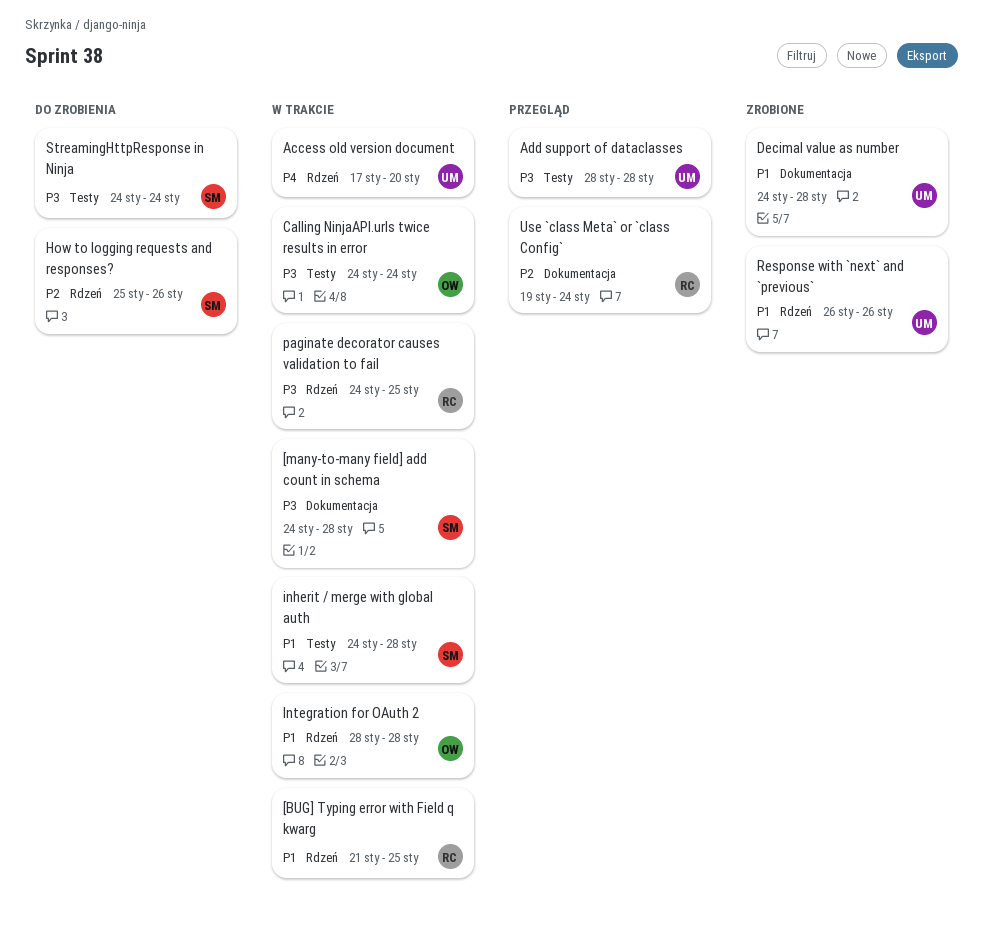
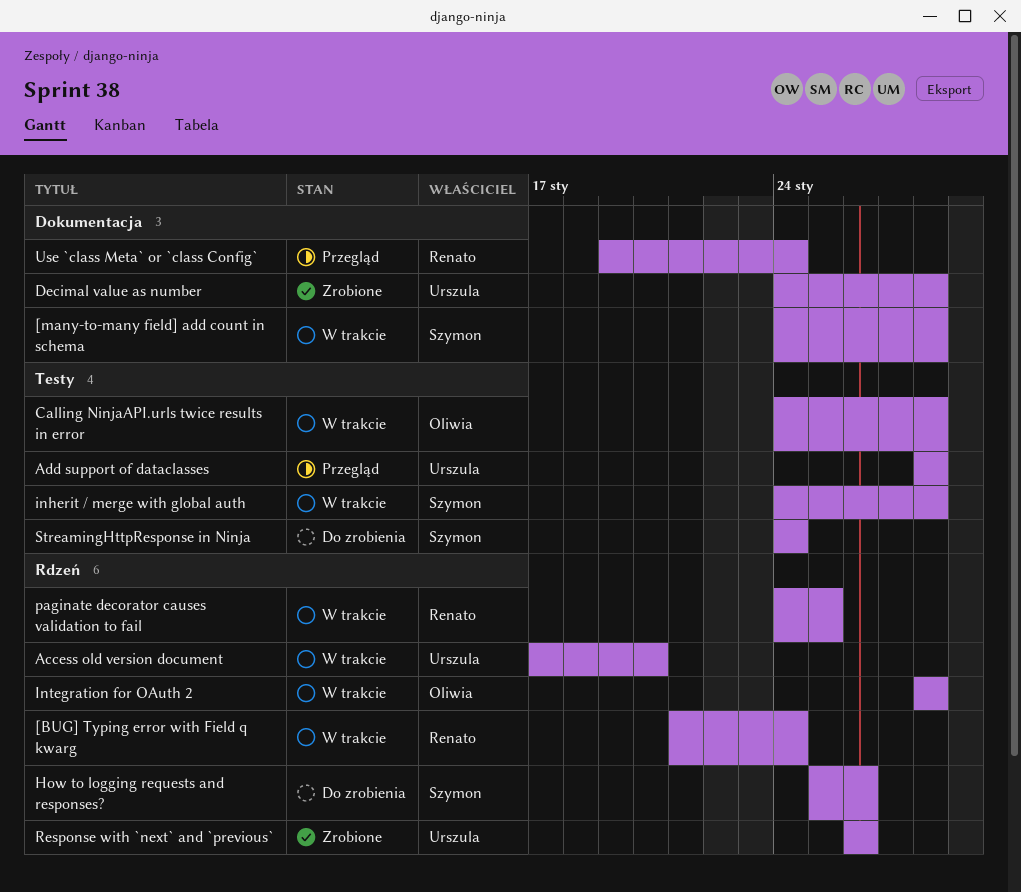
[BUG] Typing error with Field q kwarg, due: Jan 25 -> Jan 24
Calling NinjaAPI.urls twice results in error, due: Jan 24 -> Jan 28

